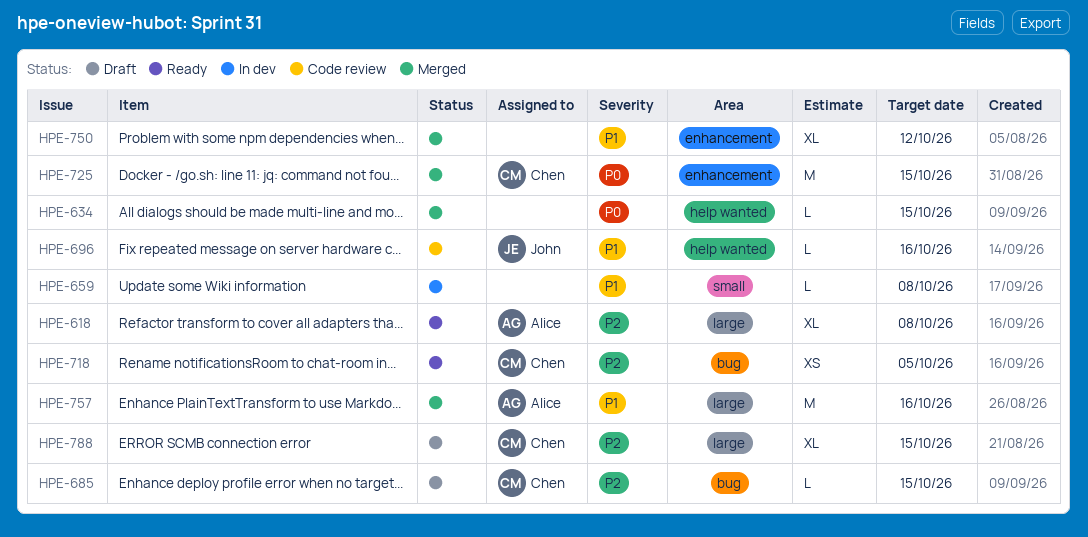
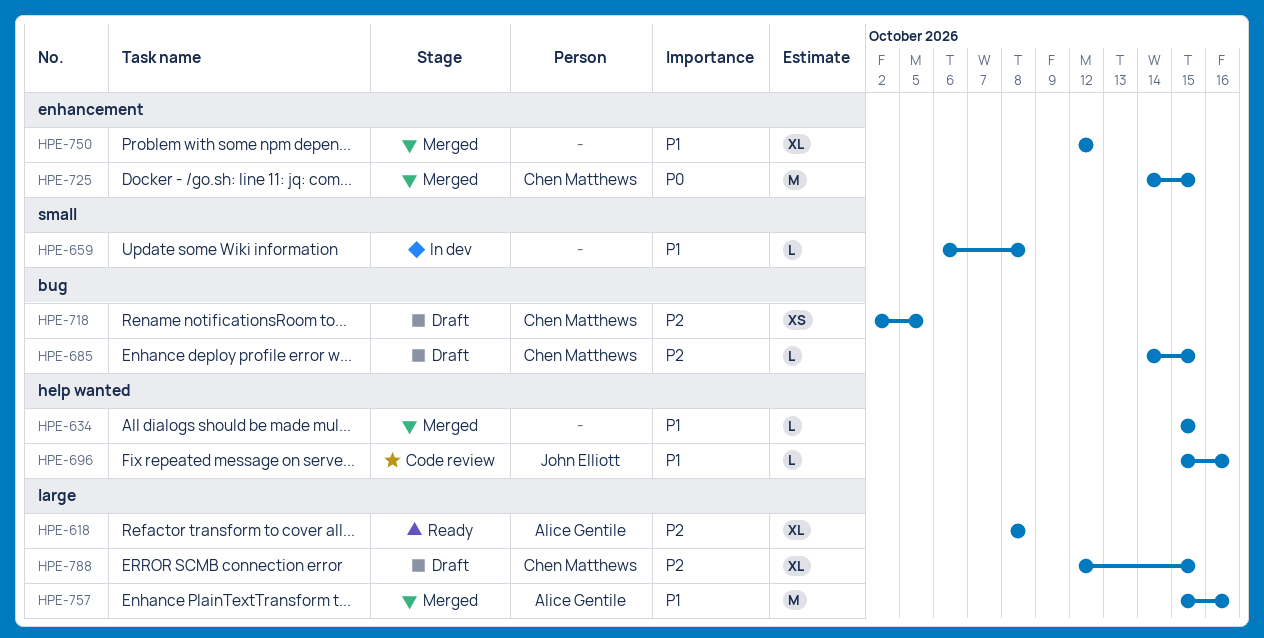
HPE-634, priority: P0 -> P1
HPE-718, status: Ready -> Draft

